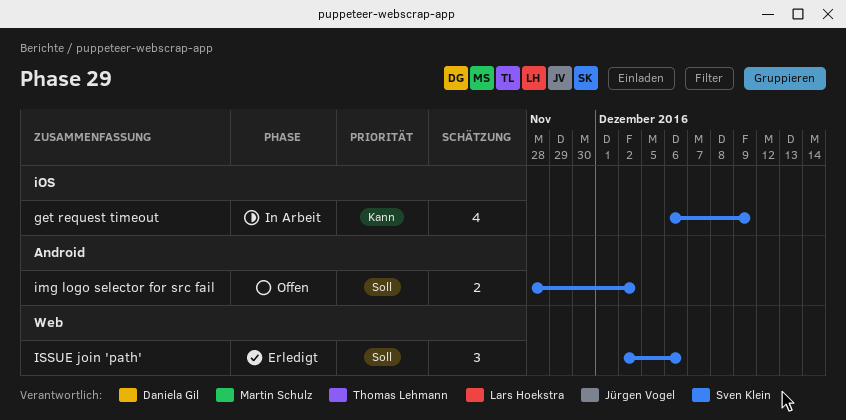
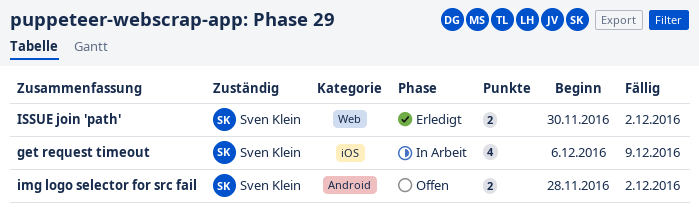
ISSUE join 'path', estimate: 3 -> 2
ISSUE join 'path', start: Dec 2 -> Nov 30
ISSUE join 'path', due: Dec 6 -> Dec 2

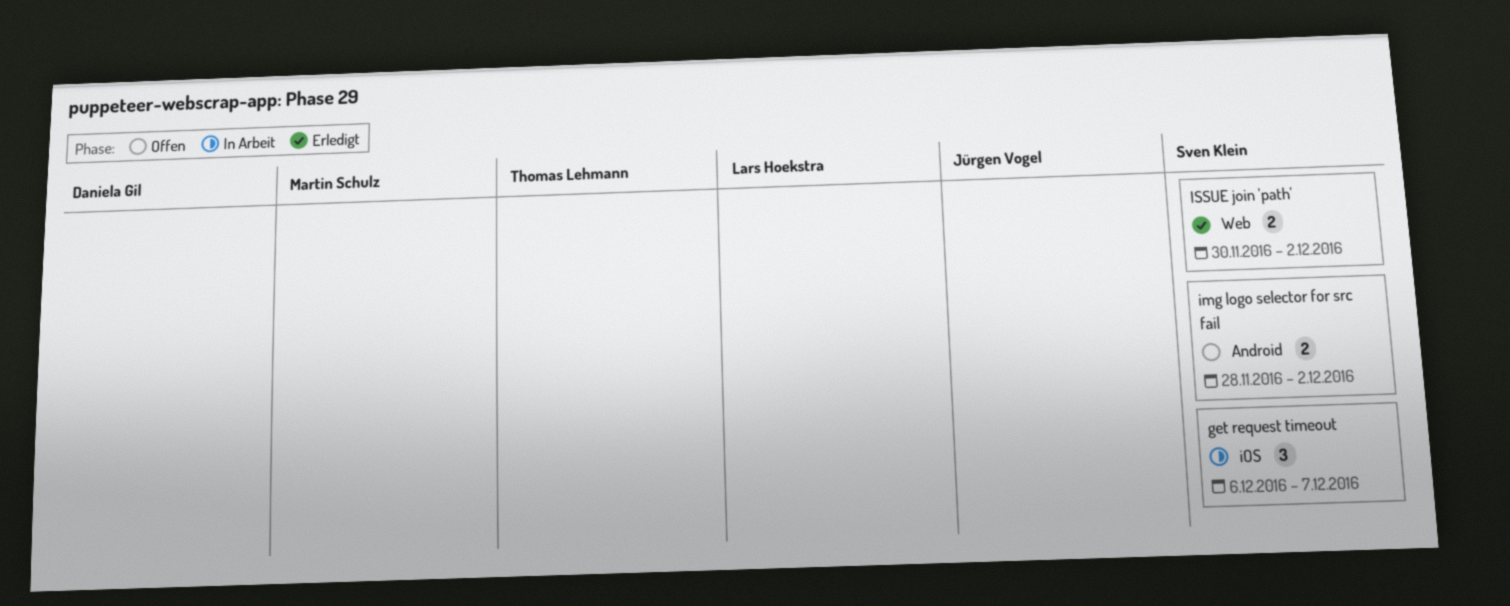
get request timeout, estimate: 4 -> 3
get request timeout, due: Dec 9 -> Dec 7

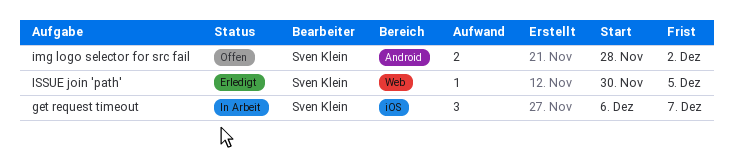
ISSUE join 'path', estimate: 2 -> 1
ISSUE join 'path', due: Dec 2 -> Dec 5

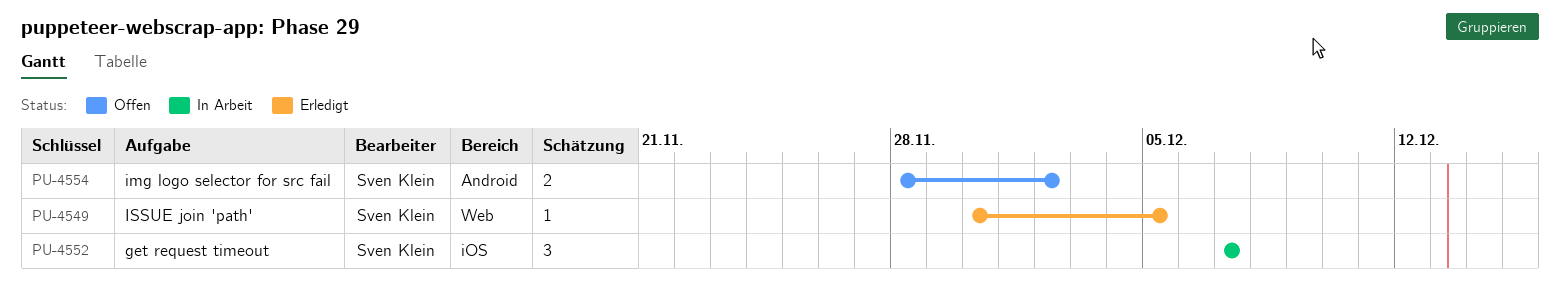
get request timeout, start: Dec 6 -> Dec 7

